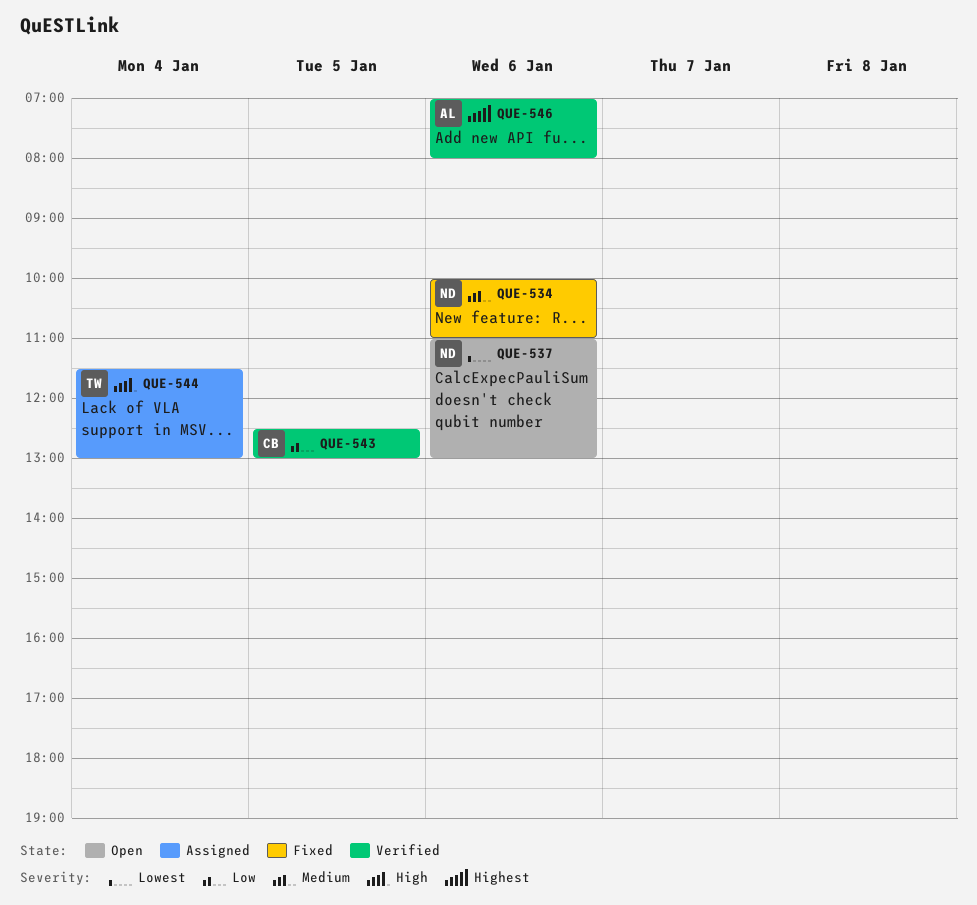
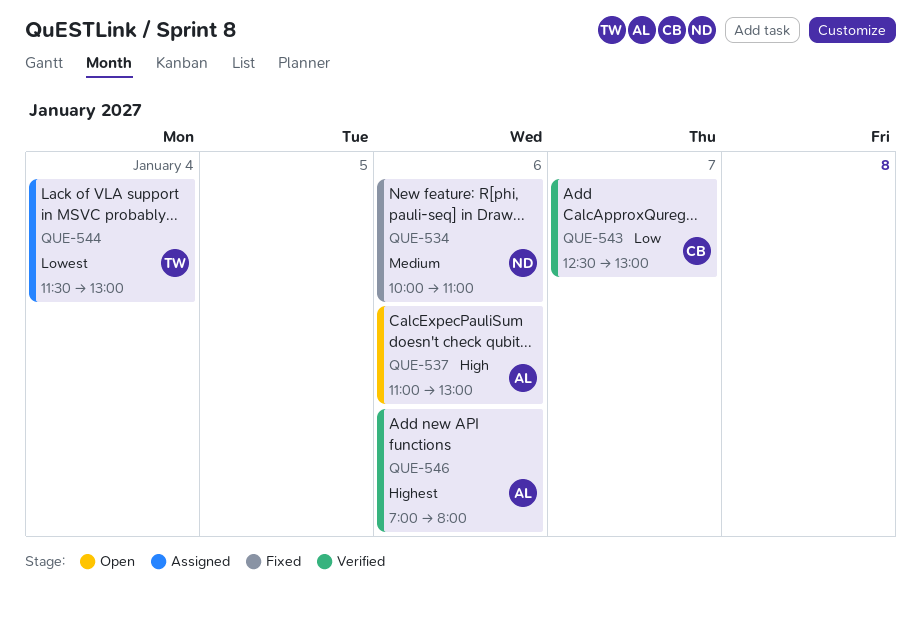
QUE-537, owner: ND -> AL
QUE-537, priority: Lowest -> High
QUE-543, day: Jan 5 -> Jan 7
QUE-544, priority: High -> Lowest

